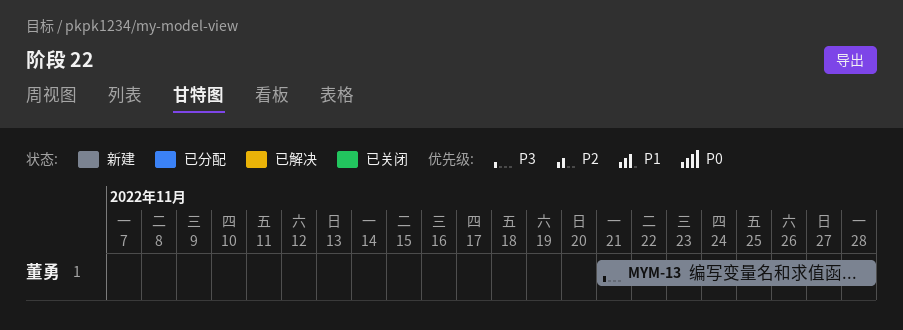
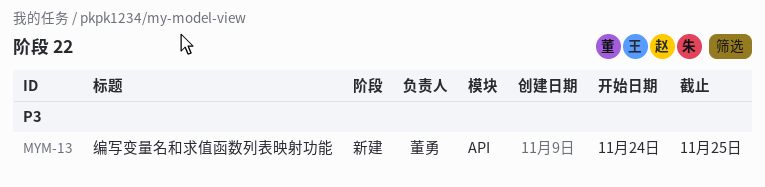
MYM-13, start: Nov 21 -> Nov 24
MYM-13, due: Nov 28 -> Nov 25

